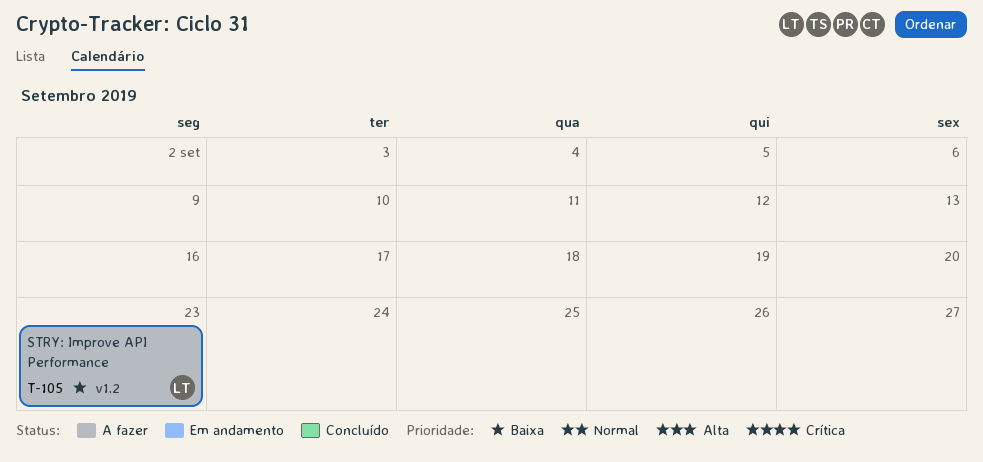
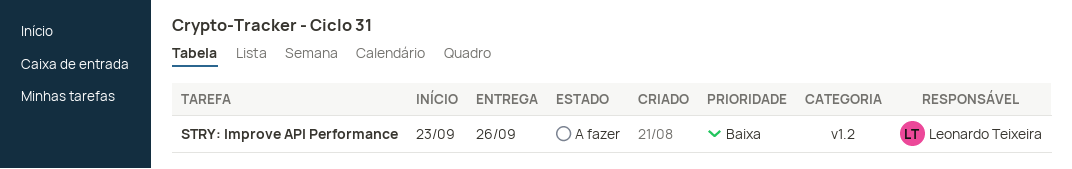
STRY: Improve API Performance, due: Sep 23 -> Sep 26

